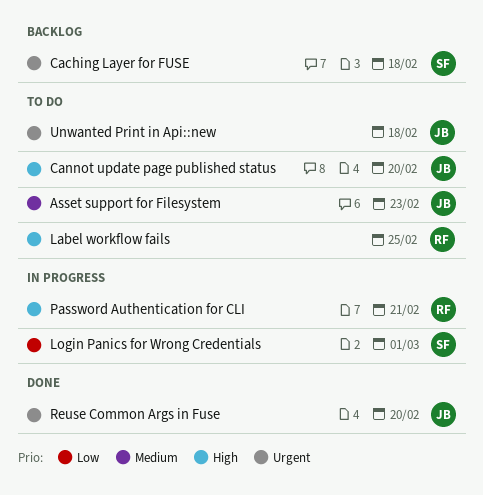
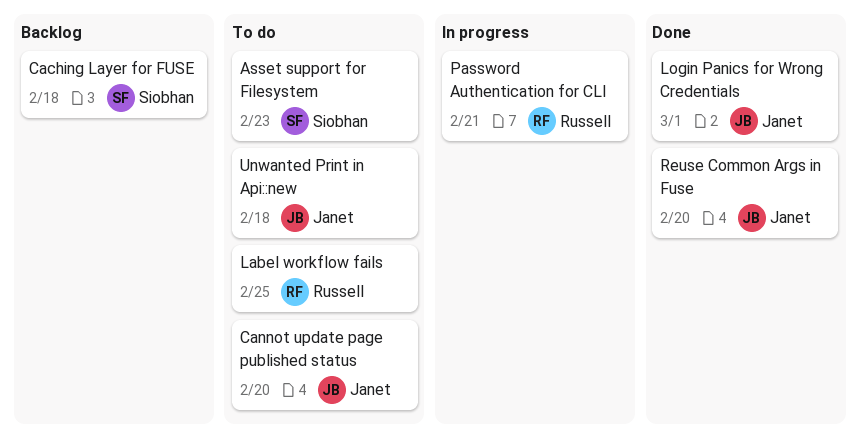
Asset support for Filesystem, owner: Janet -> Siobhan
Login Panics for Wrong Credentials, status: In progress -> Done
Login Panics for Wrong Credentials, owner: Siobhan -> Janet

